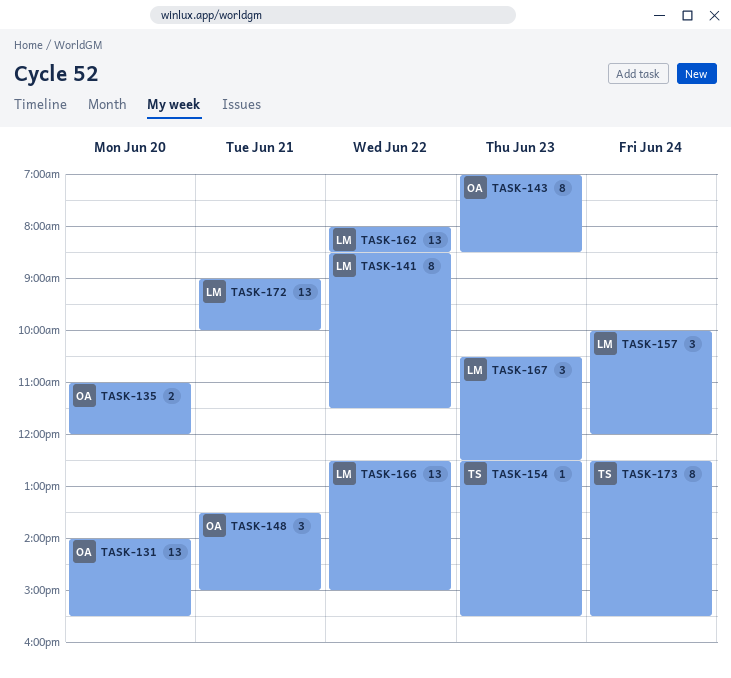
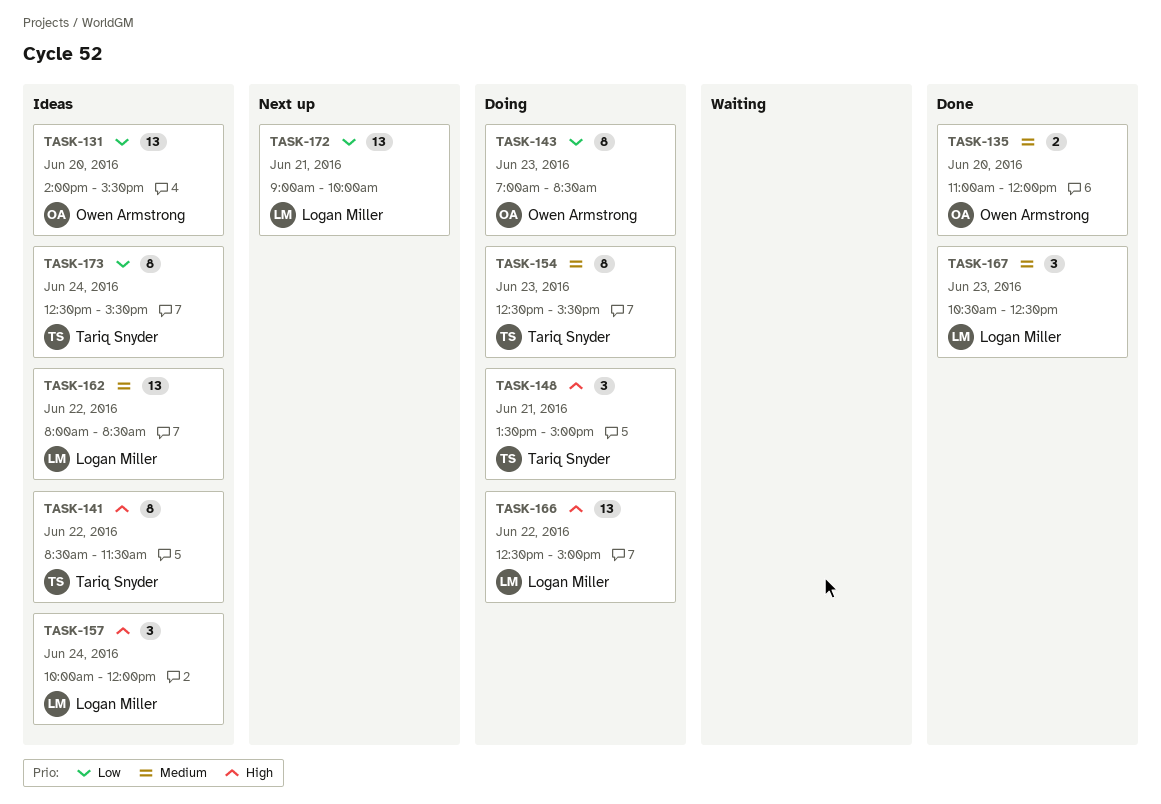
TASK-141, owner: Logan Miller -> Tariq Snyder
TASK-148, owner: Owen Armstrong -> Tariq Snyder
TASK-154, estimate: 1 -> 8

